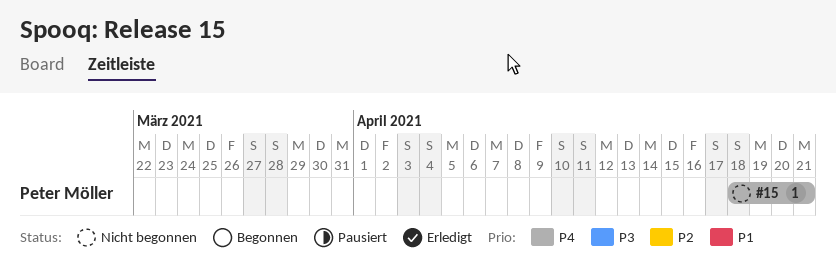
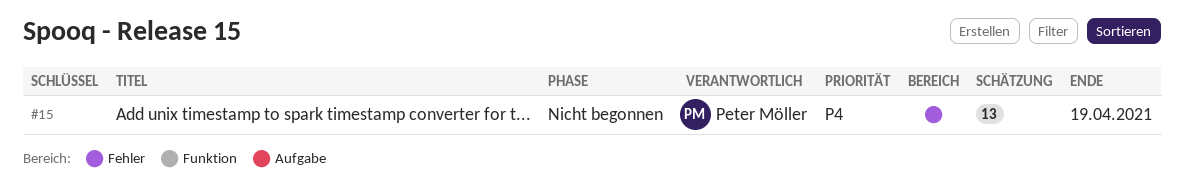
#15, estimate: 1 -> 13
#15, due: Apr 21 -> Apr 19

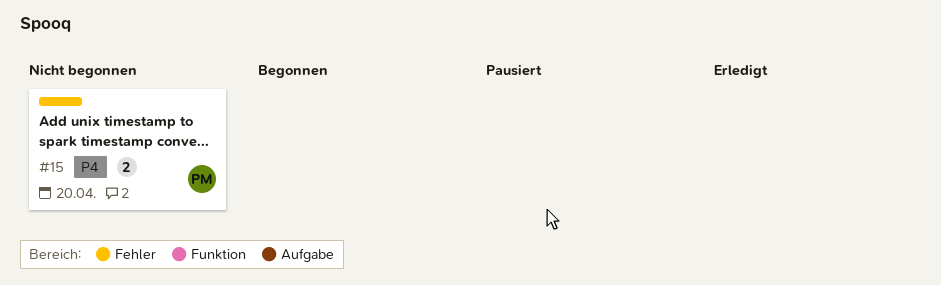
#15, estimate: 13 -> 2
#15, due: Apr 19 -> Apr 20

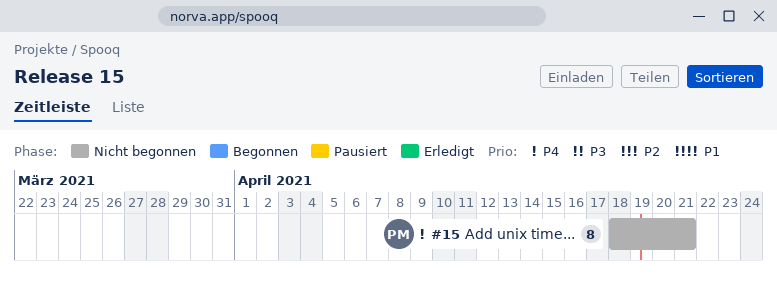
#15, estimate: 2 -> 8
#15, due: Apr 20 -> Apr 21

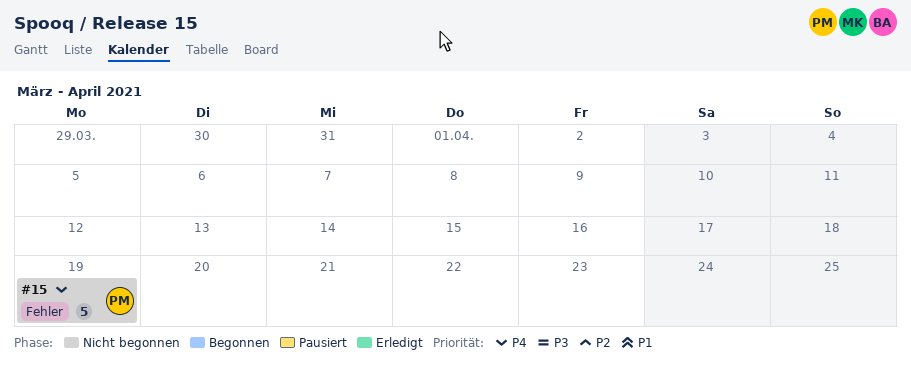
#15, estimate: 8 -> 5
#15, due: Apr 21 -> Apr 19

